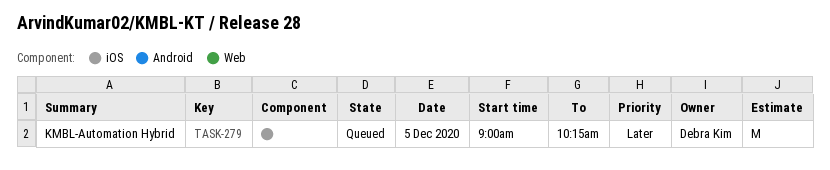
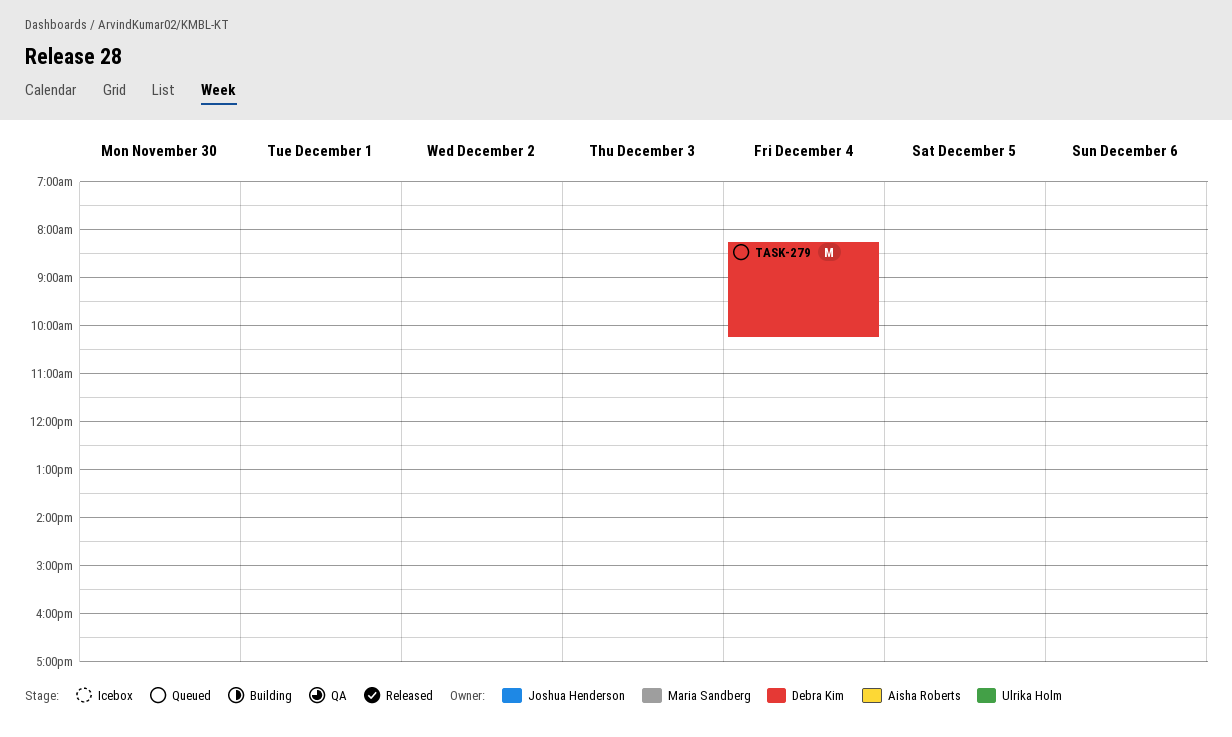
TASK-279, day: Dec 5 -> Dec 4
TASK-279, begins: 09:00 -> 08:15

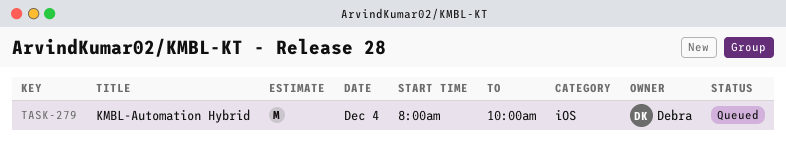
TASK-279, begins: 08:15 -> 08:00
TASK-279, ends: 10:15 -> 10:00

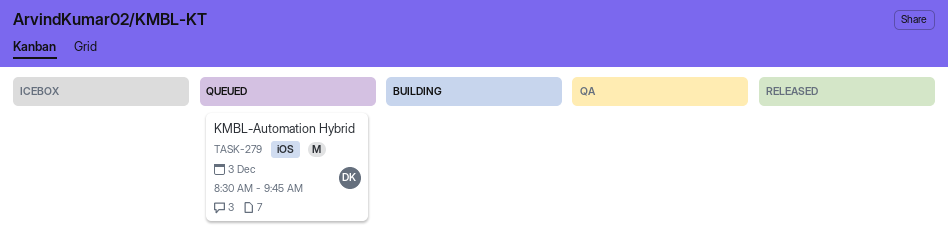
TASK-279, day: Dec 4 -> Dec 3
TASK-279, begins: 08:00 -> 08:30
TASK-279, ends: 10:00 -> 09:45

